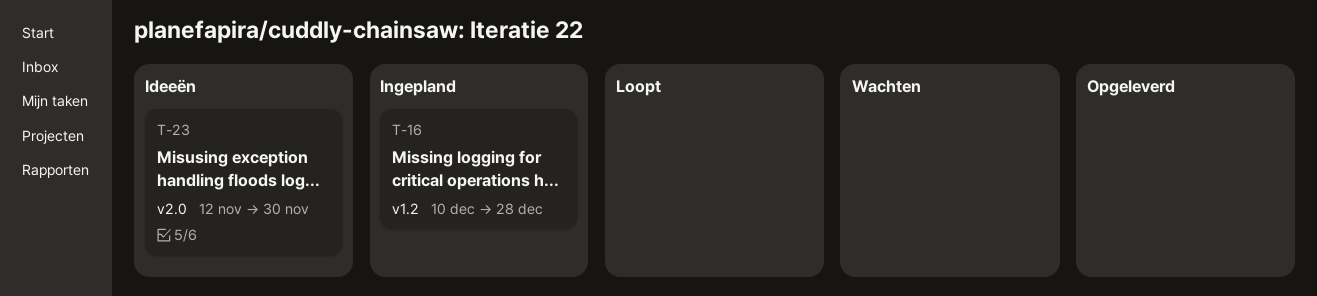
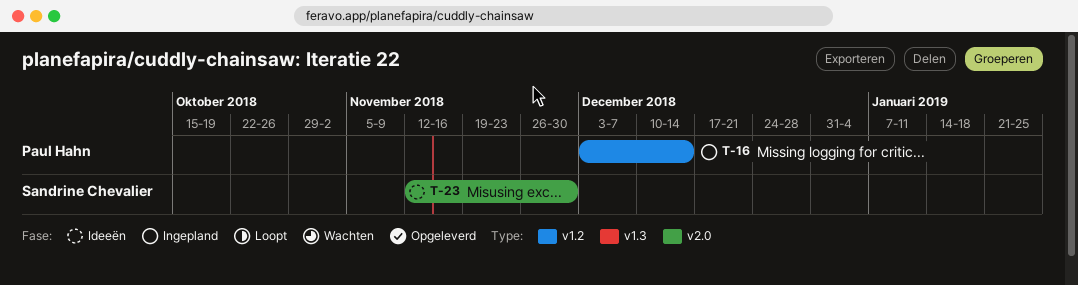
T-16, start: Dec 10 -> Dec 3
T-16, due: Dec 28 -> Dec 14

